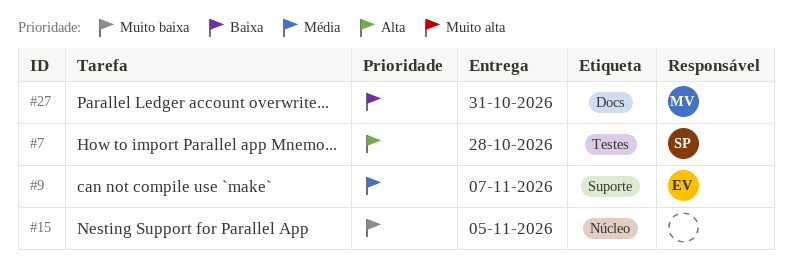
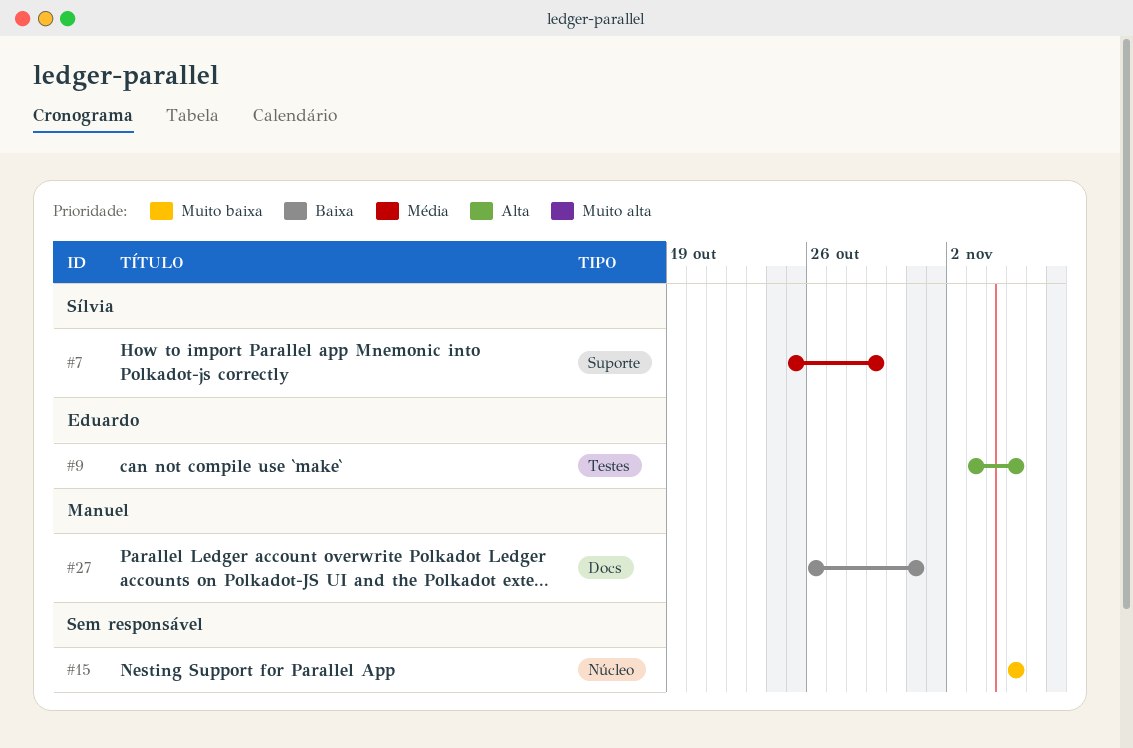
#7, priority: Alta -> Média
#7, label: Testes -> Suporte
#7, due: Oct 28 -> Oct 29
#9, priority: Média -> Alta
#9, label: Suporte -> Testes
#9, due: Nov 7 -> Nov 5

